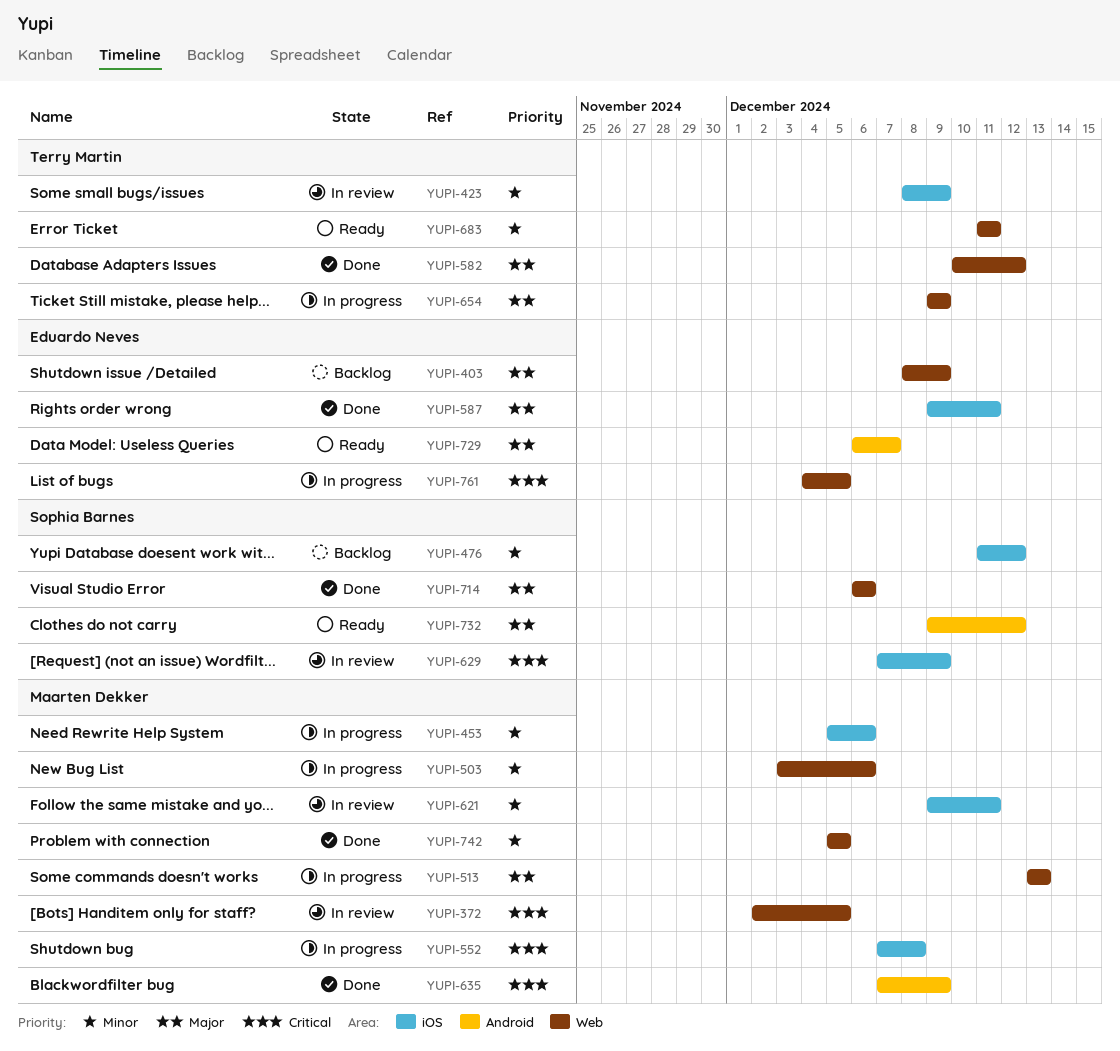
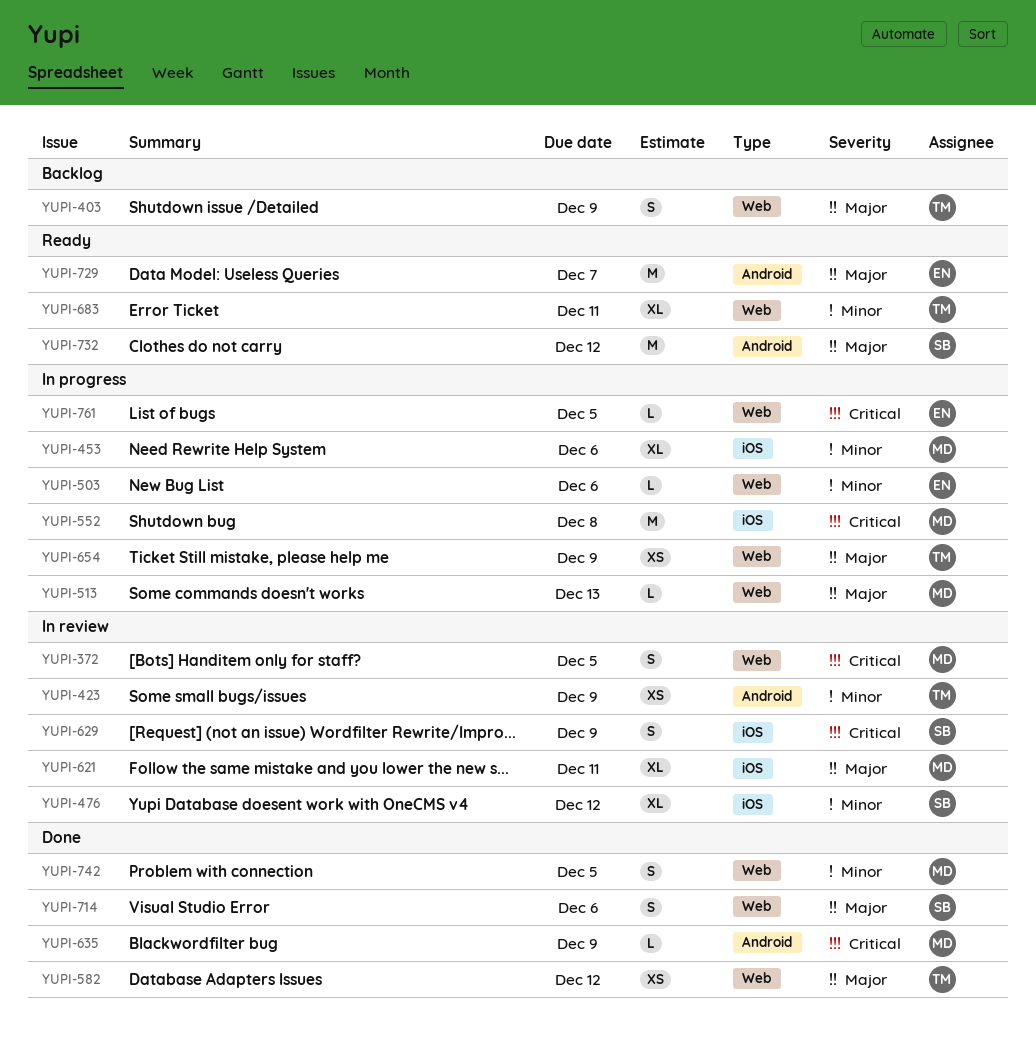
YUPI-403, owner: Eduardo Neves -> Terry Martin
YUPI-423, label: iOS -> Android
YUPI-476, status: Backlog -> In review
YUPI-503, owner: Maarten Dekker -> Eduardo Neves
YUPI-587: present -> none
YUPI-621, priority: Minor -> Major

